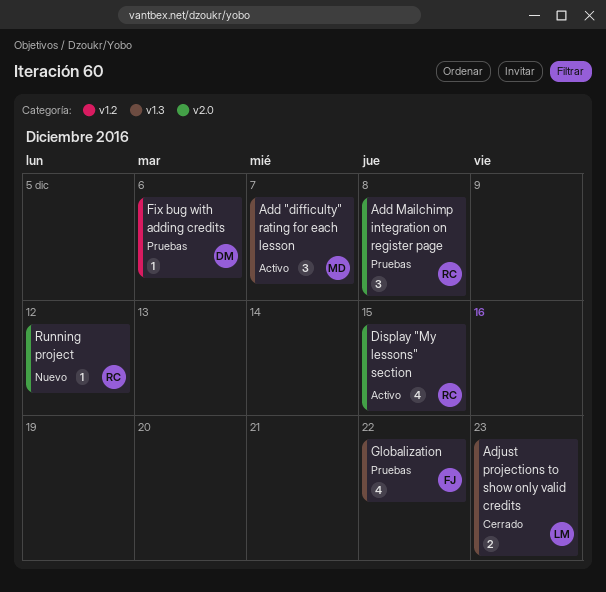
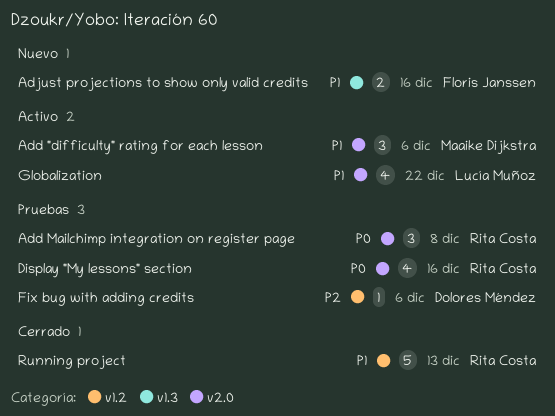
Add "difficulty" rating for each lesson, label: v1.3 -> v2.0
Add "difficulty" rating for each lesson, due: Dec 7 -> Dec 6
Adjust projections to show only valid credits, status: Cerrado -> Nuevo
Adjust projections to show only valid credits, owner: Lucía Muñoz -> Floris Janssen
Adjust projections to show only valid credits, due: Dec 23 -> Dec 16
Display "My lessons" section, status: Activo -> Pruebas
Display "My lessons" section, due: Dec 15 -> Dec 16
Globalization, status: Pruebas -> Activo
Globalization, owner: Floris Janssen -> Lucía Muñoz
Globalization, label: v1.3 -> v2.0
Running project, status: Nuevo -> Cerrado
Running project, label: v2.0 -> v1.2
Running project, estimate: 1 -> 5
Running project, due: Dec 12 -> Dec 13

